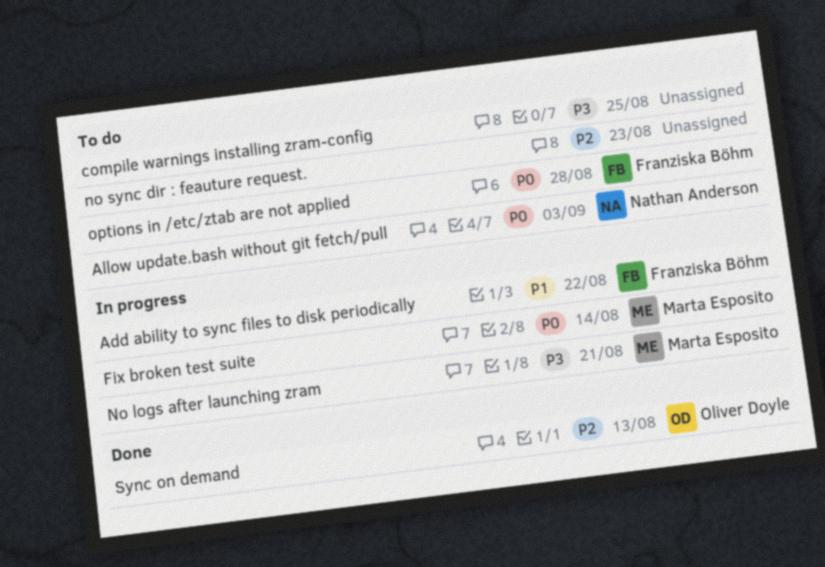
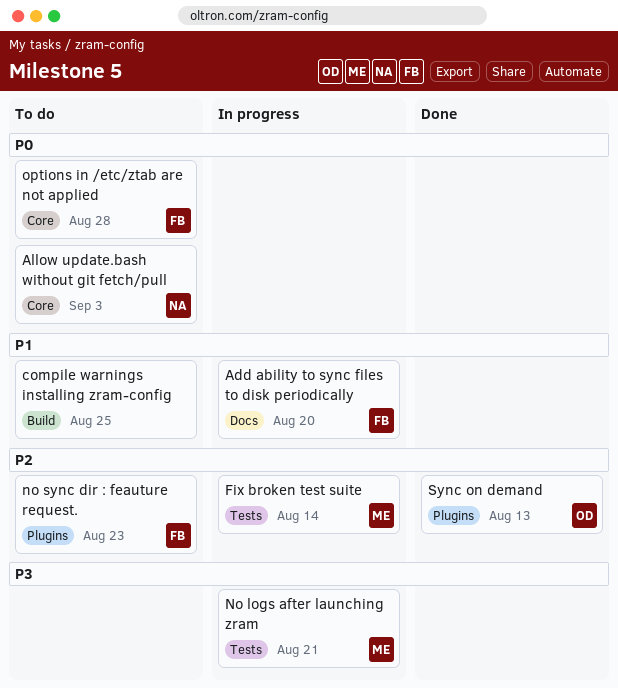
Add ability to sync files to disk periodically, due: Aug 22 -> Aug 20
compile warnings installing zram-config, priority: P3 -> P1
Fix broken test suite, priority: P0 -> P2
no sync dir : feauture request., owner: none -> Franziska Böhm

